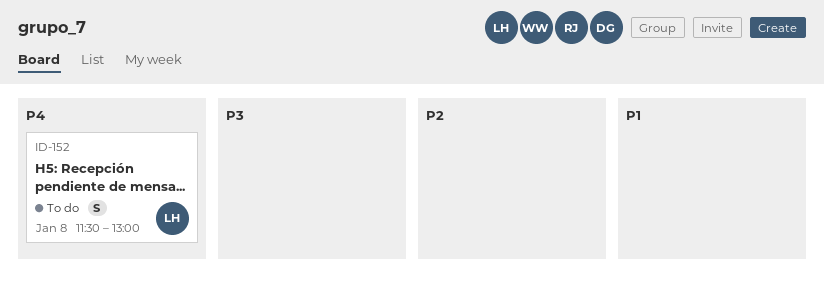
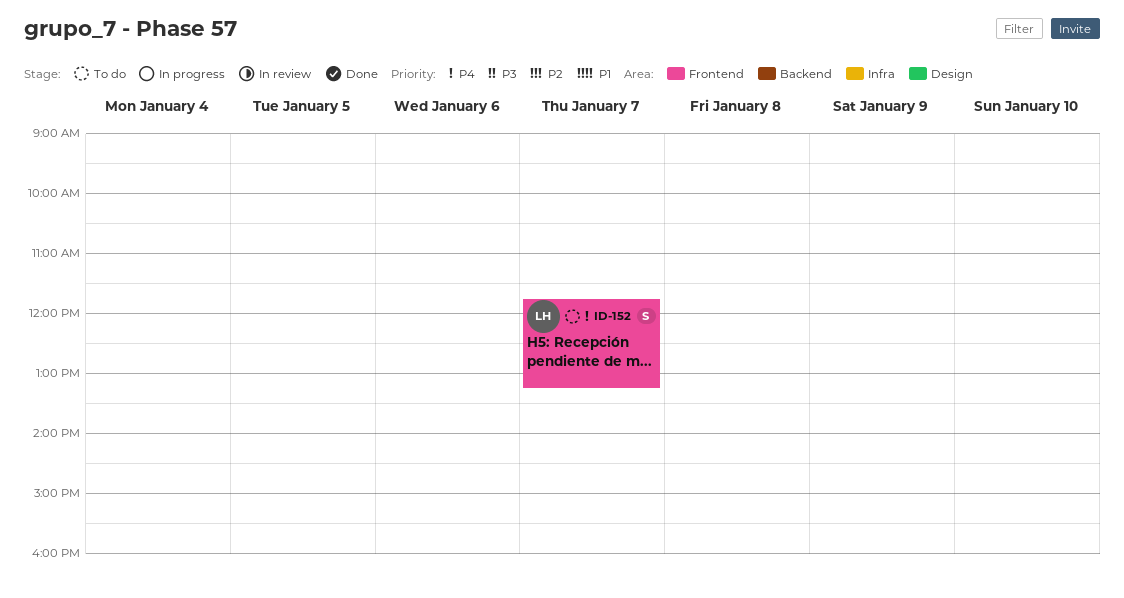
ID-152, day: Jan 8 -> Jan 7
ID-152, begins: 11:30 -> 11:45
ID-152, ends: 13:00 -> 13:15

